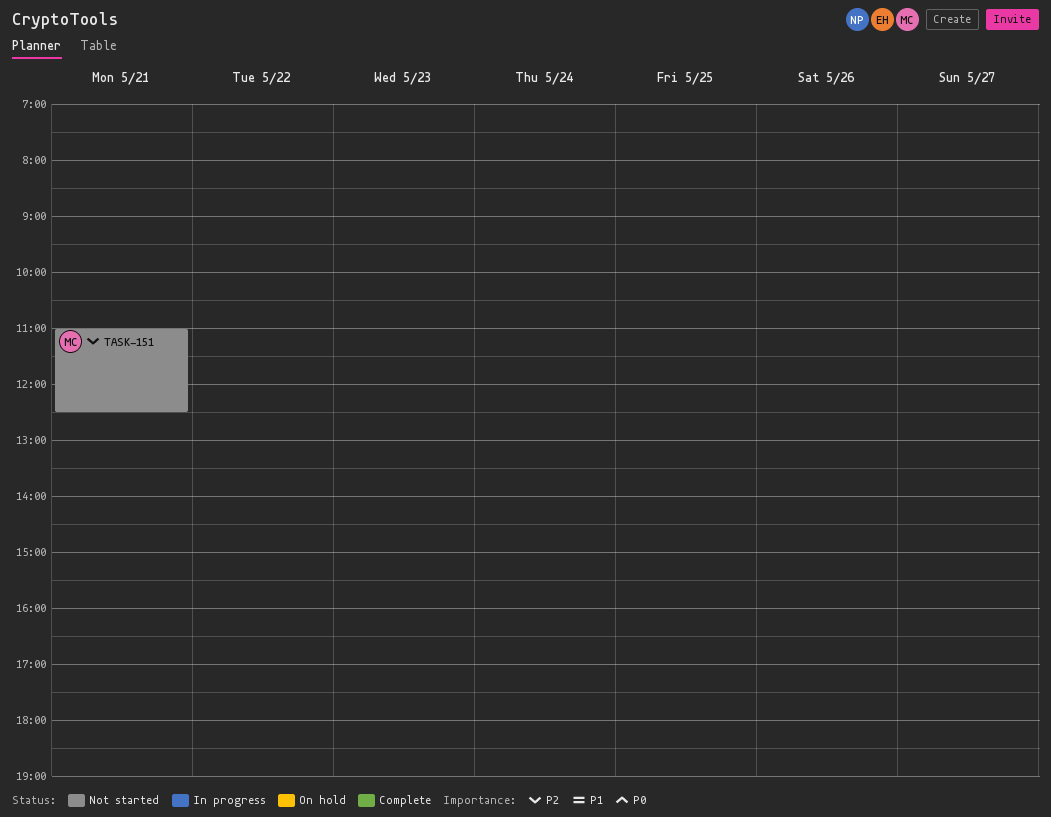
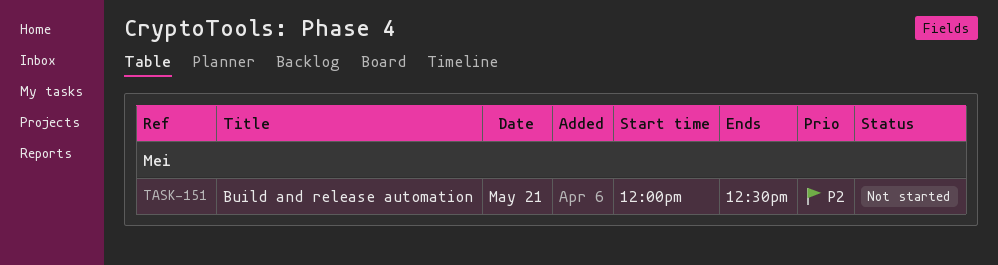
TASK-151, begins: 11:00 -> 12:00

